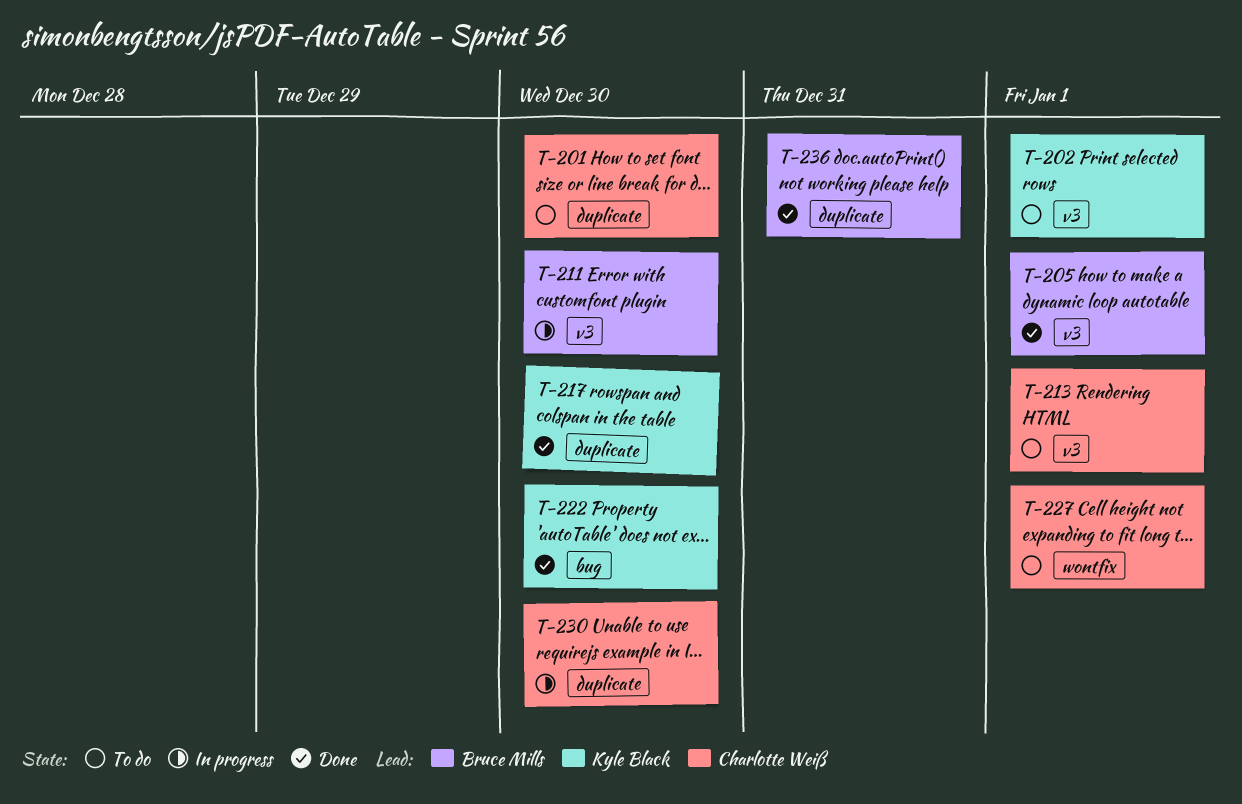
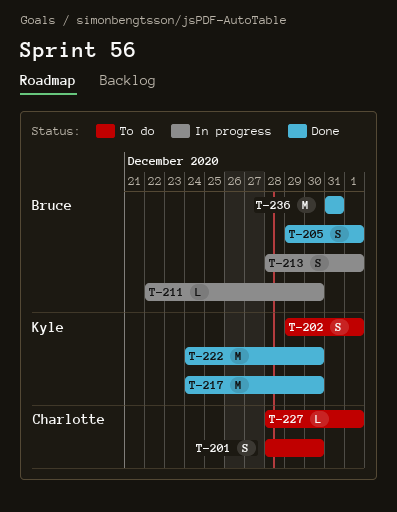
T-213, status: To do -> In progress
T-213, owner: Charlotte Weiß -> Bruce Mills
T-230: present -> none

